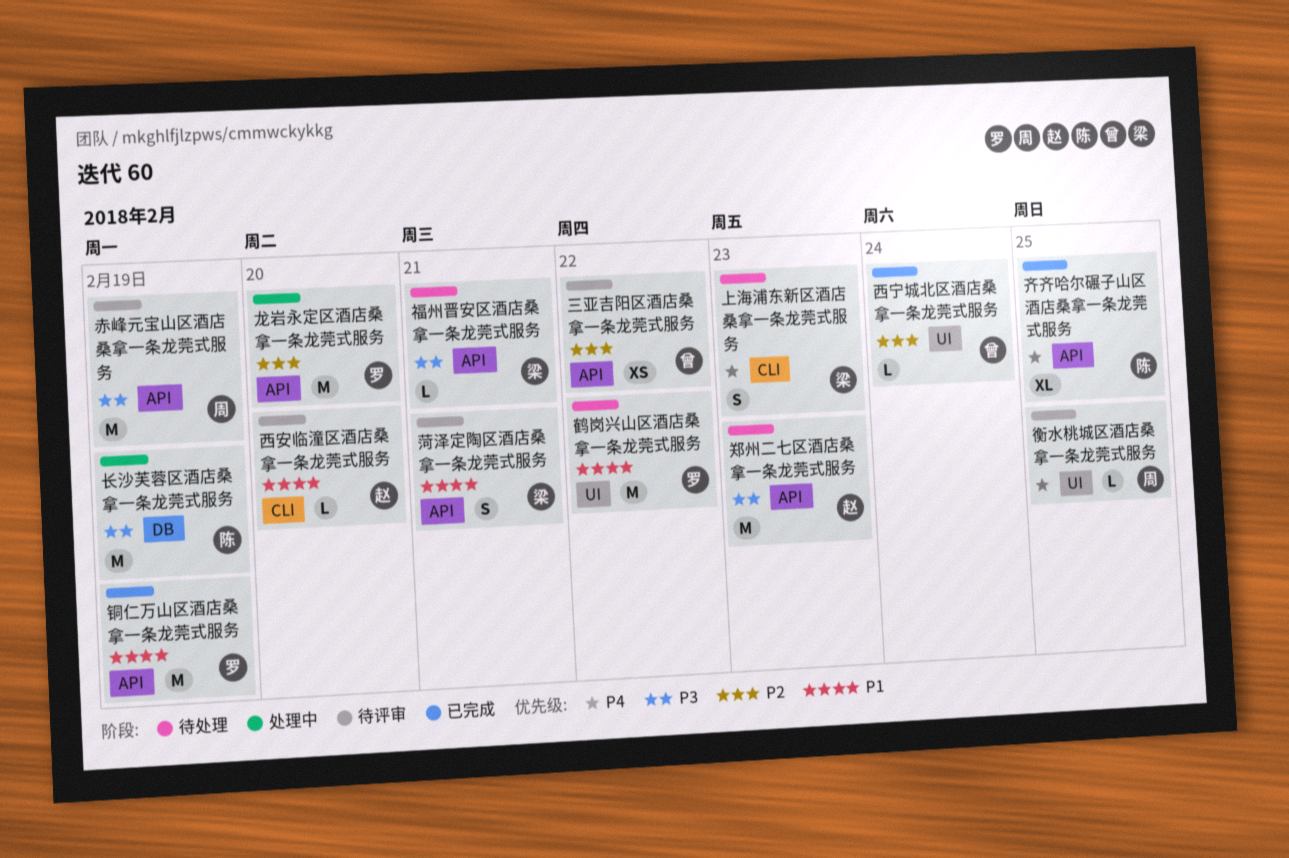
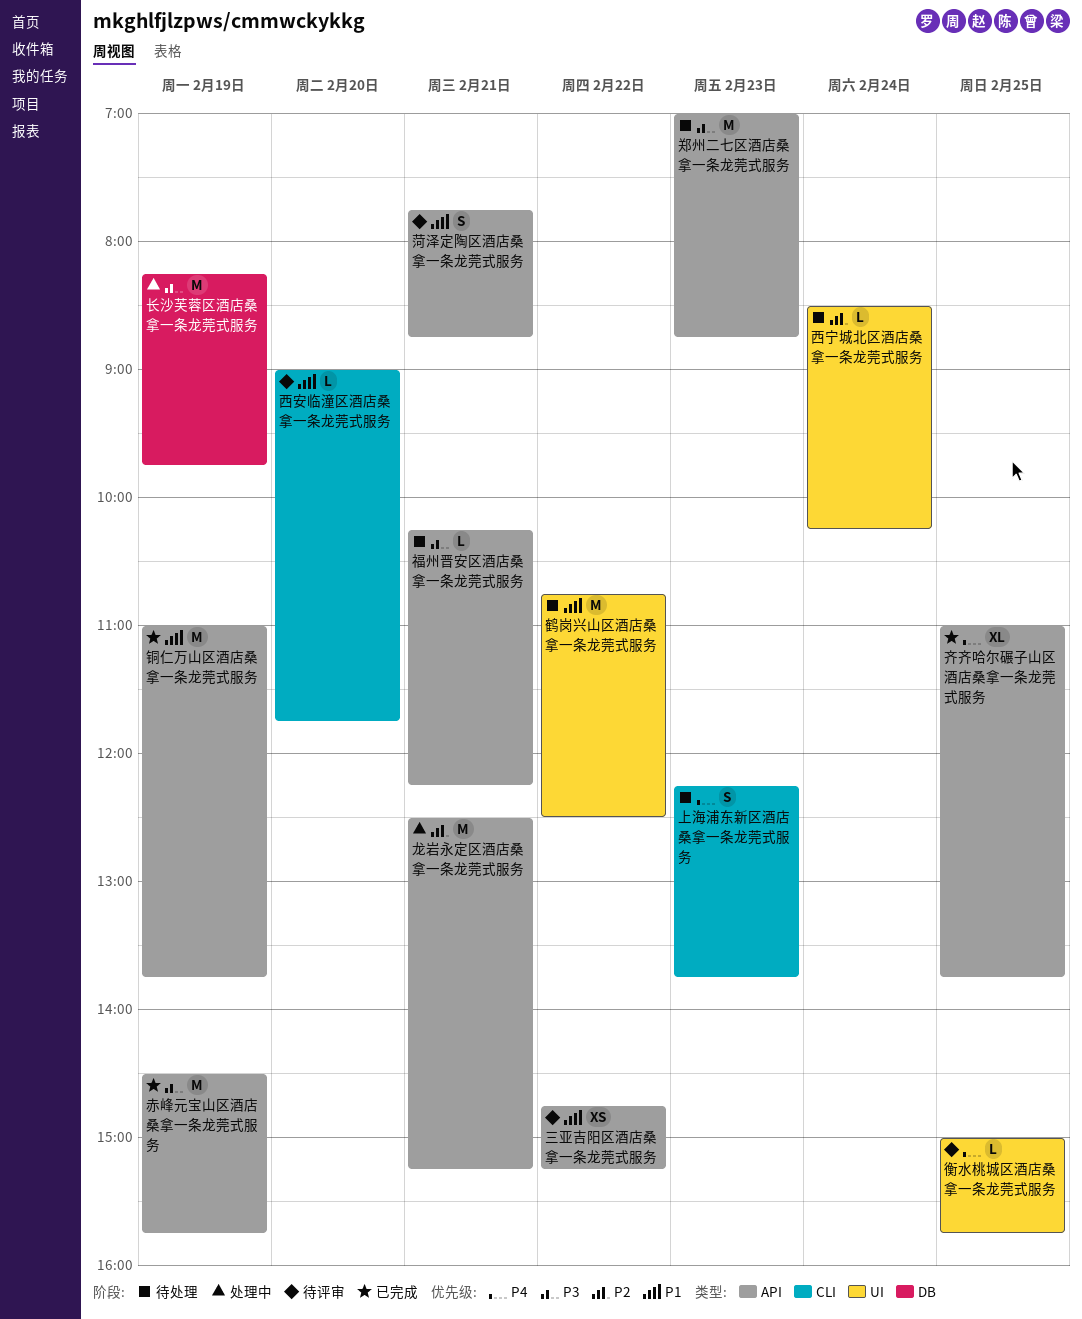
三亚吉阳区酒店桑拿一条龙莞式服务, priority: P2 -> P1
西宁城北区酒店桑拿一条龙莞式服务, status: 已完成 -> 待处理
赤峰元宝山区酒店桑拿一条龙莞式服务, status: 待评审 -> 已完成
龙岩永定区酒店桑拿一条龙莞式服务, day: Feb 20 -> Feb 21

